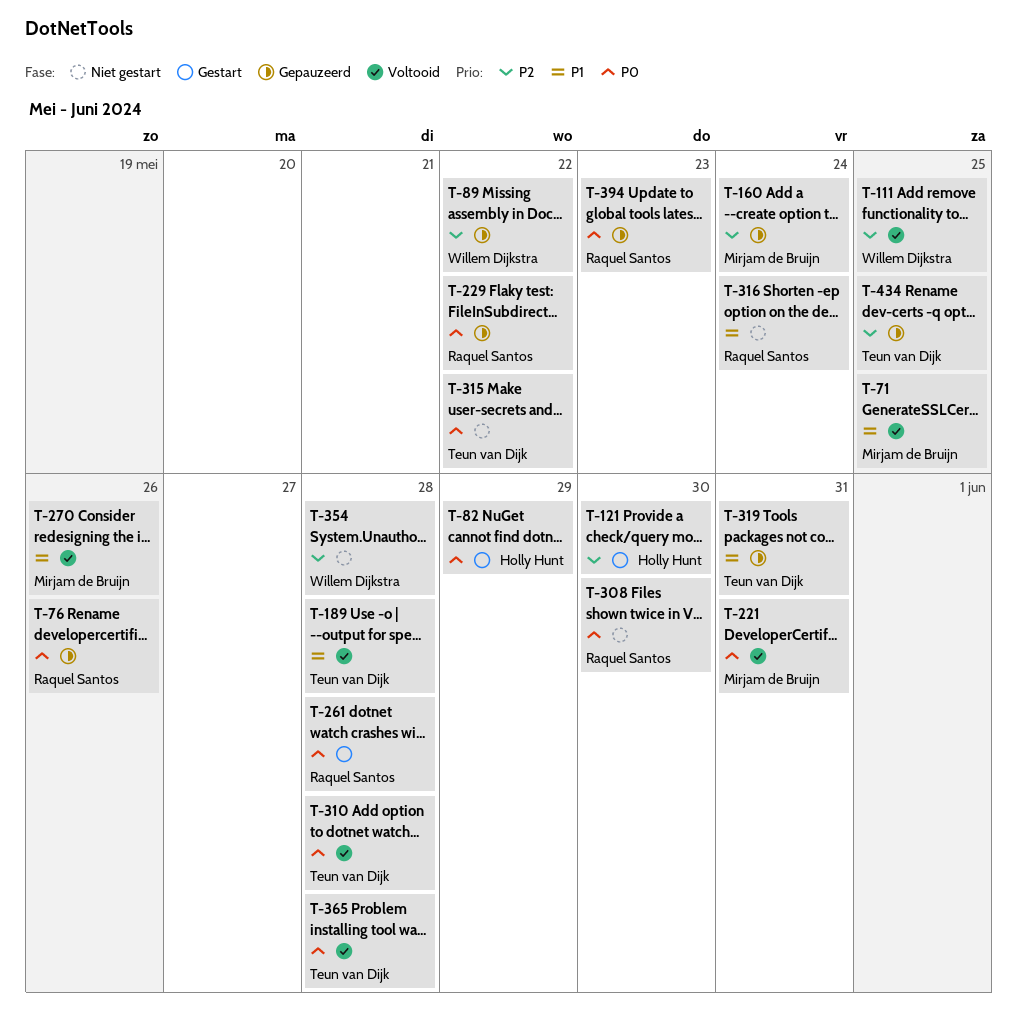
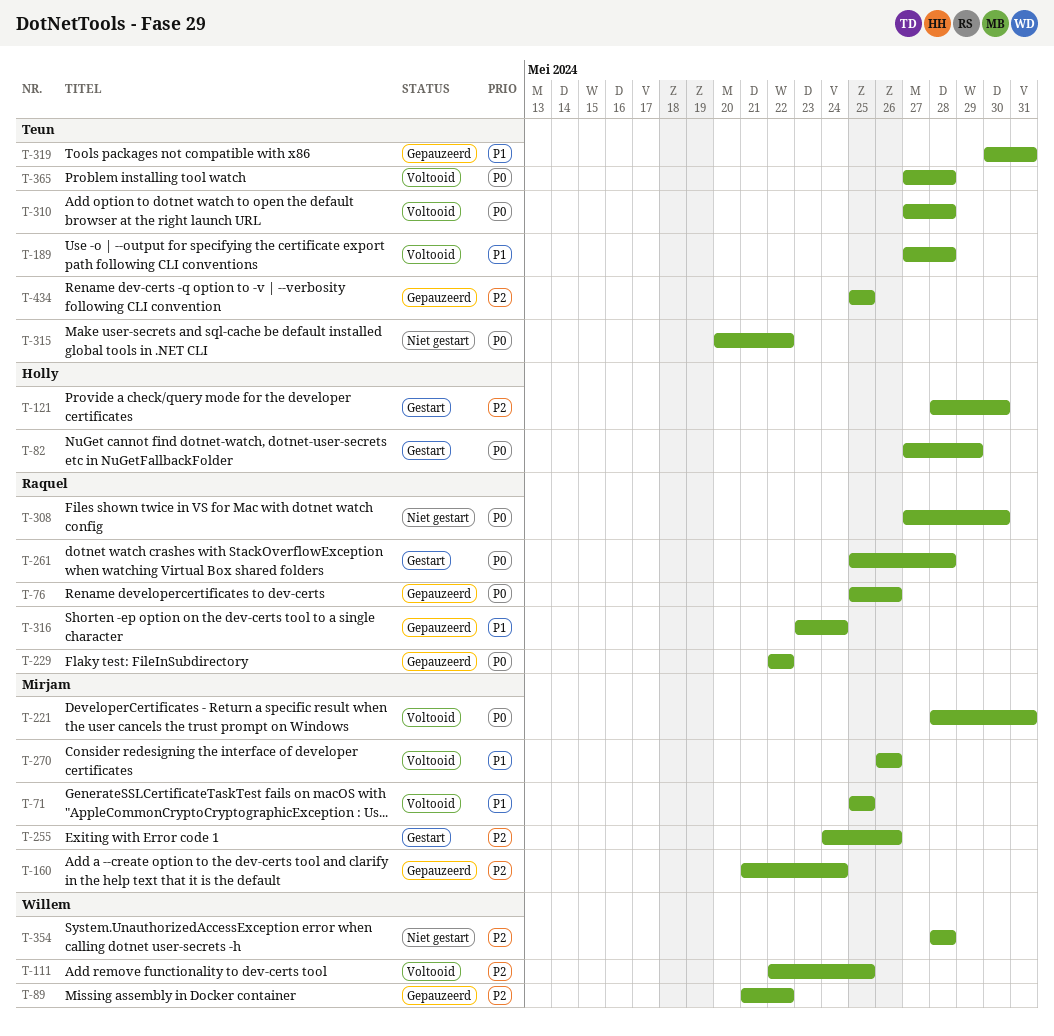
T-255: none -> present
T-316, status: Niet gestart -> Gepauzeerd
T-394: present -> none

